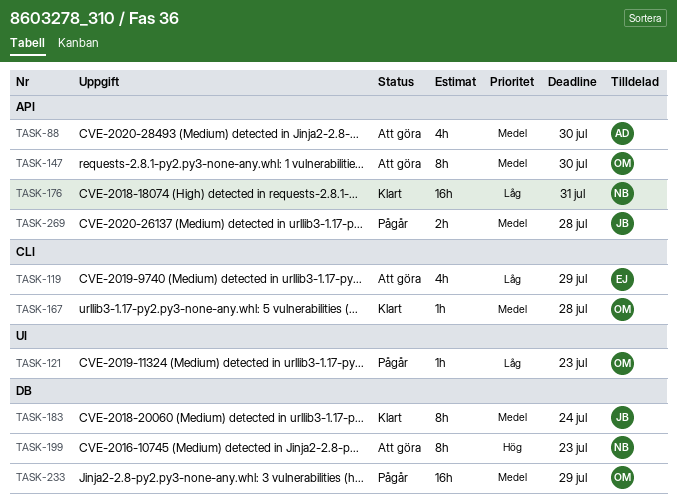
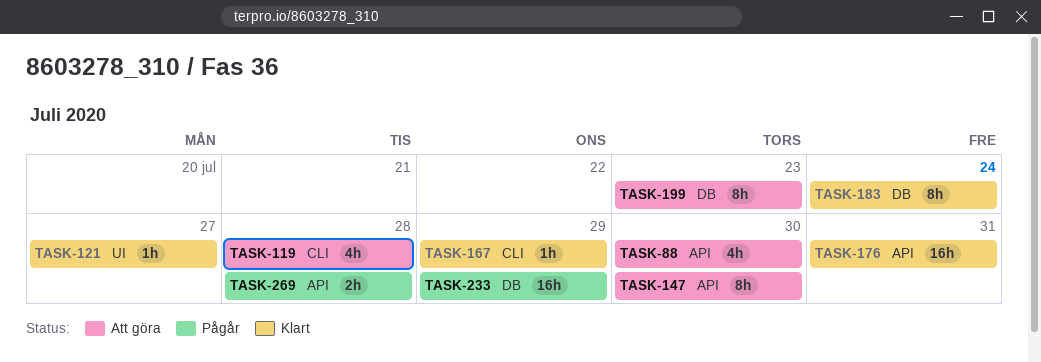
TASK-119, due: Jul 29 -> Jul 28
TASK-121, status: Pågår -> Klart
TASK-121, due: Jul 23 -> Jul 27
TASK-167, due: Jul 28 -> Jul 29

